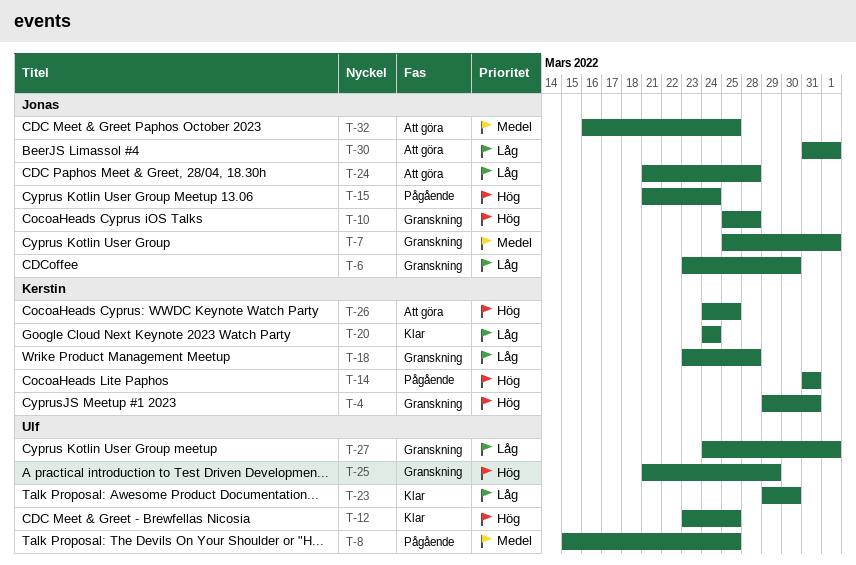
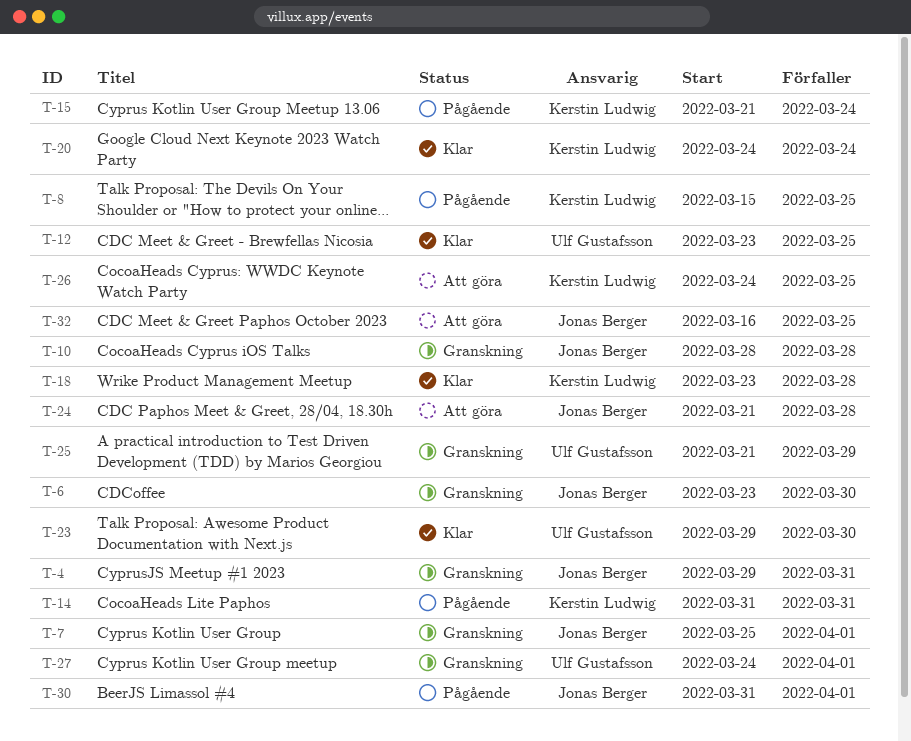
T-4, owner: Kerstin Ludwig -> Jonas Berger
T-8, owner: Ulf Gustafsson -> Kerstin Ludwig
T-10, start: Mar 25 -> Mar 28
T-15, owner: Jonas Berger -> Kerstin Ludwig
T-18, status: Granskning -> Klar
T-30, status: Att göra -> Pågående

